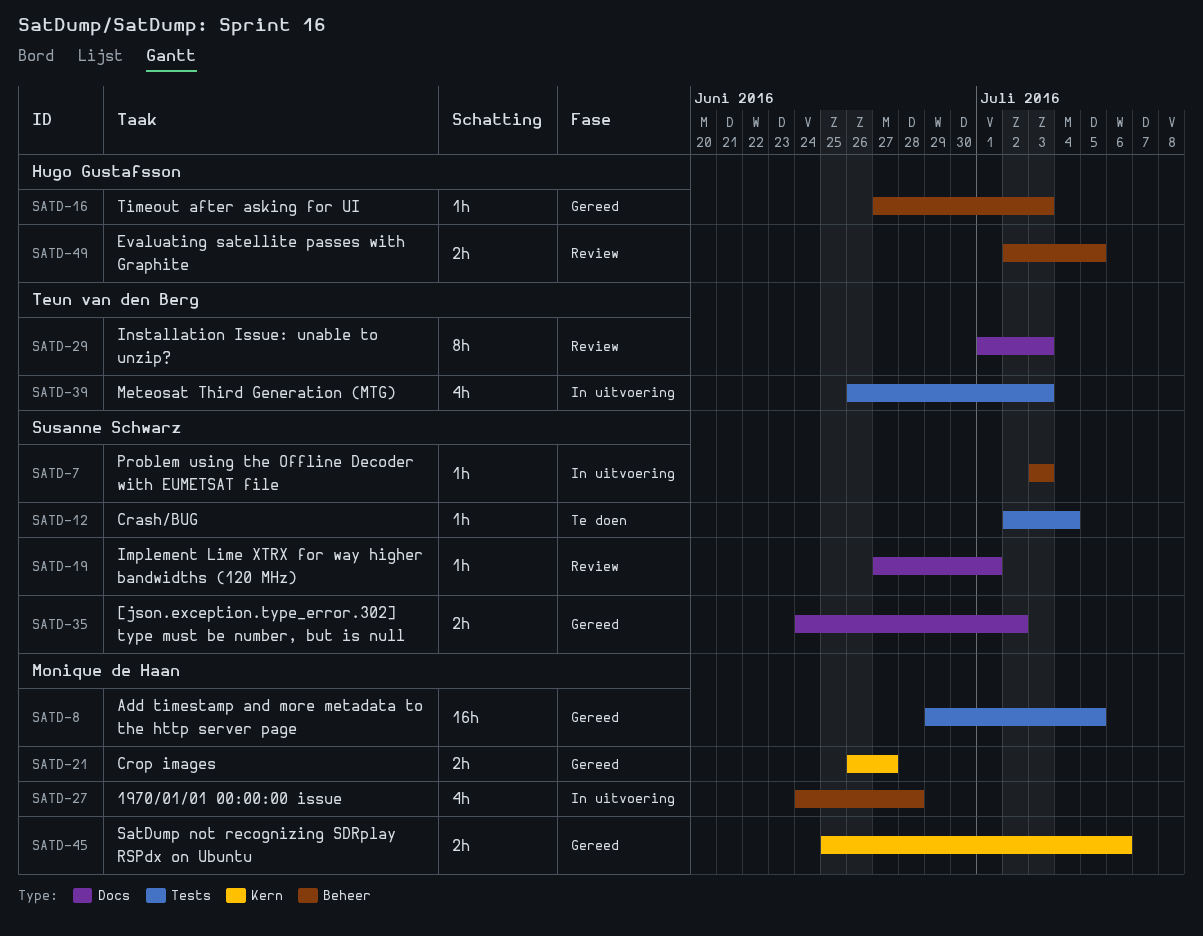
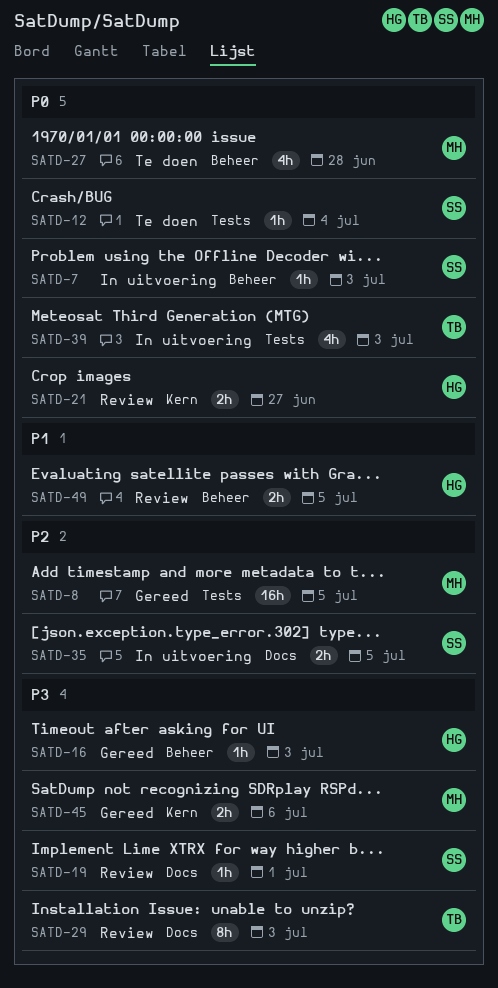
SATD-21, status: Gereed -> Review
SATD-21, owner: Monique de Haan -> Hugo Gustafsson
SATD-27, status: In uitvoering -> Te doen
SATD-35, status: Gereed -> In uitvoering
SATD-35, due: Jul 2 -> Jul 5

